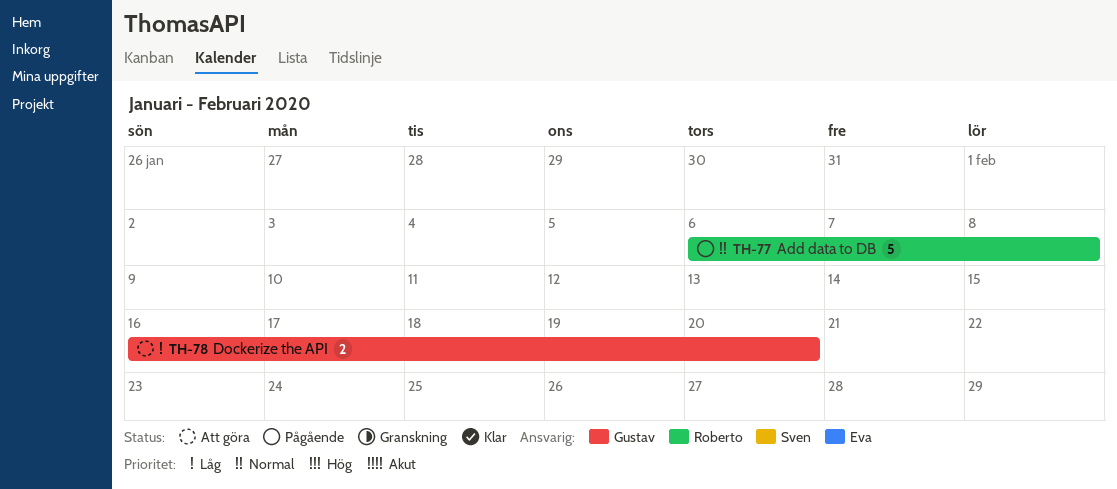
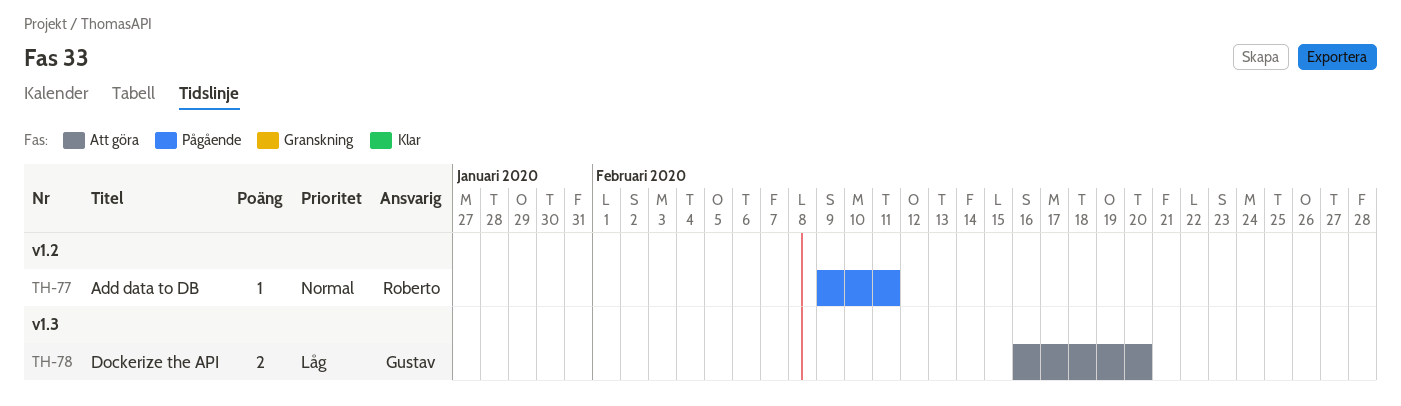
TH-77, estimate: 5 -> 1
TH-77, start: Feb 6 -> Feb 9
TH-77, due: Feb 8 -> Feb 11

